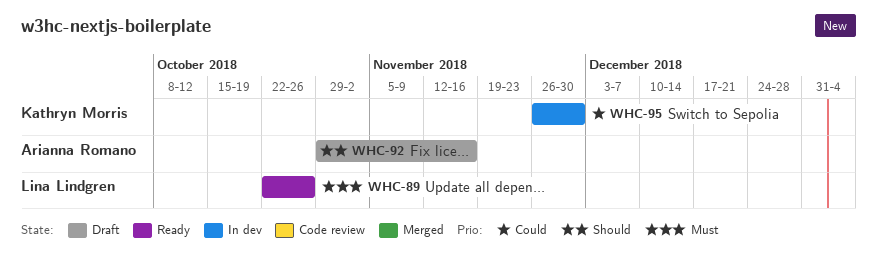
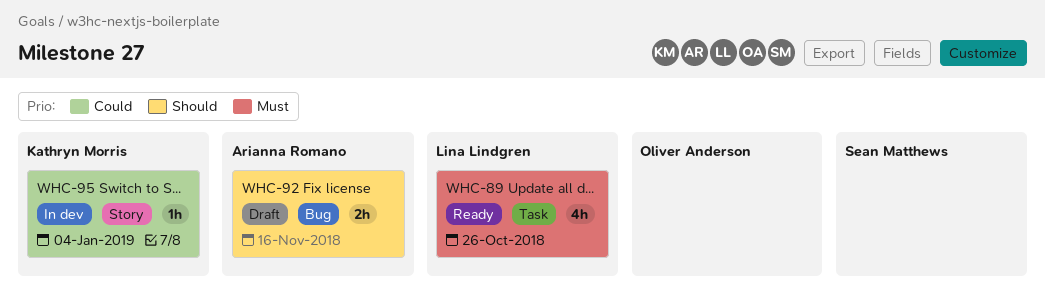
WHC-95, due: Nov 30 -> Jan 4

